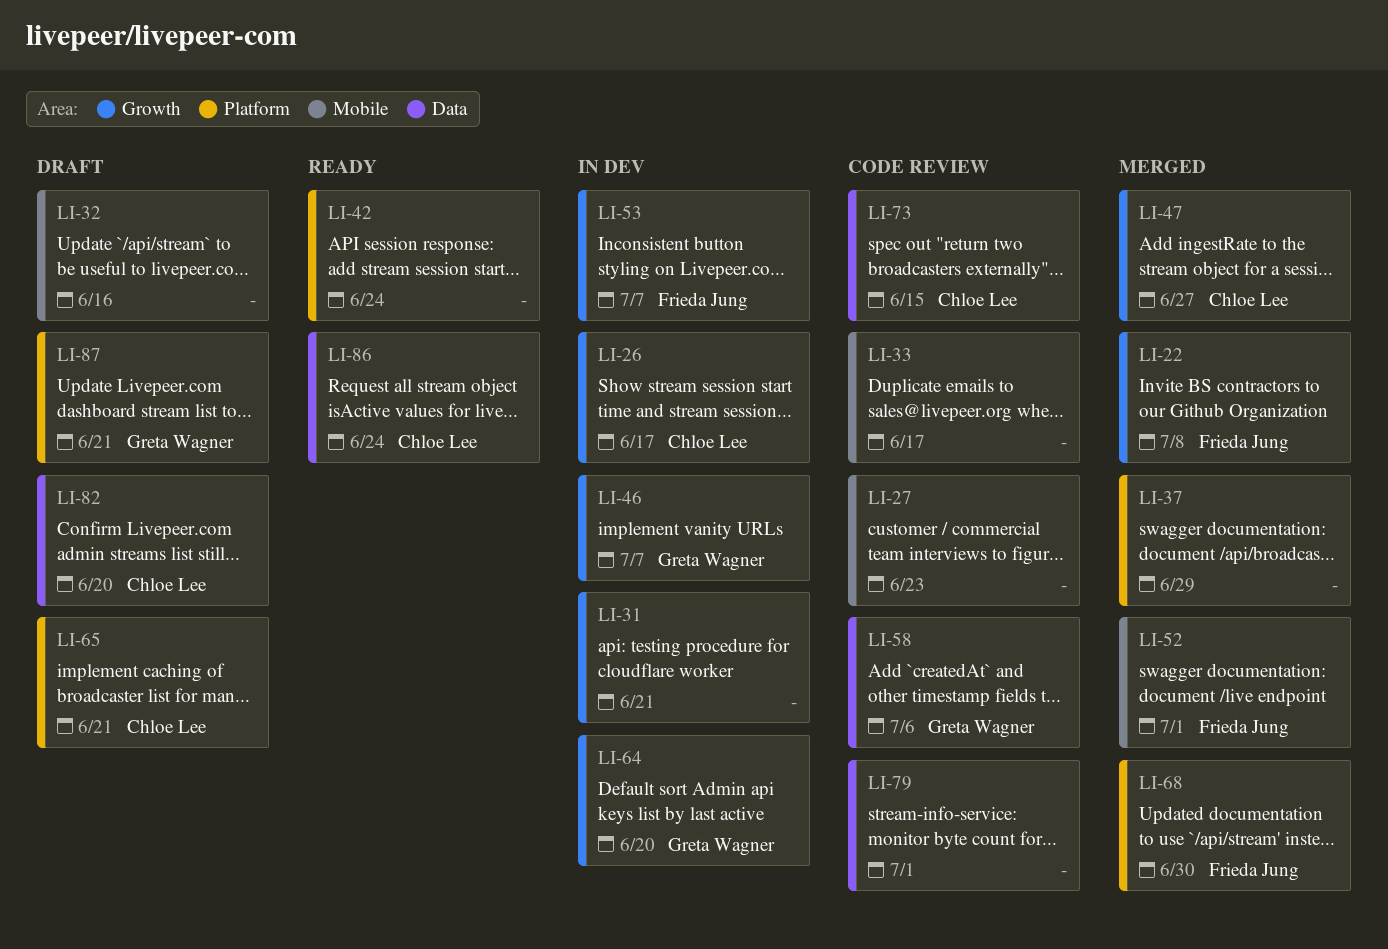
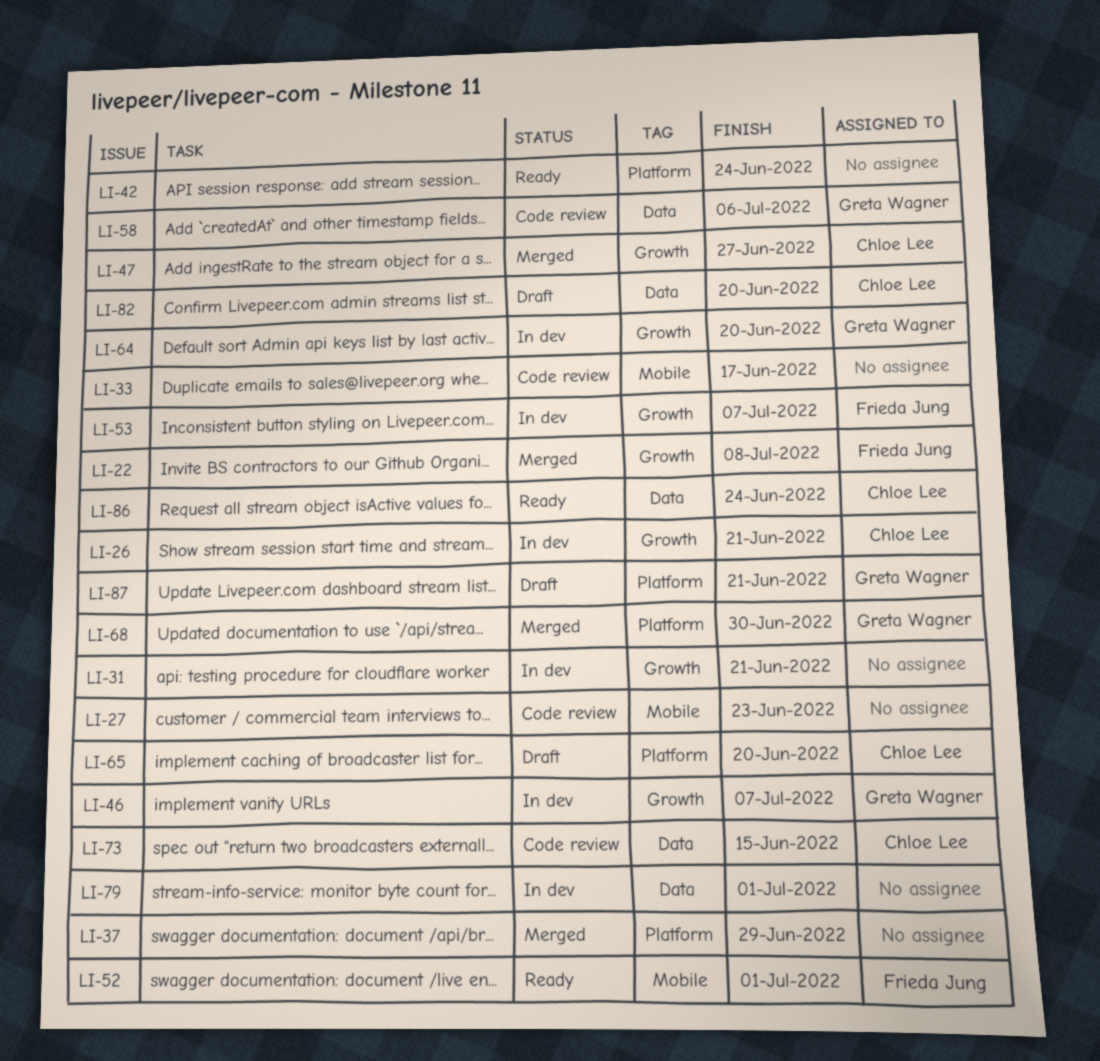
LI-26, due: Jun 17 -> Jun 21
LI-32: present -> none
LI-52, status: Merged -> Ready
LI-65, due: Jun 21 -> Jun 20
LI-68, owner: Frieda Jung -> Greta Wagner
LI-79, status: Code review -> In dev

